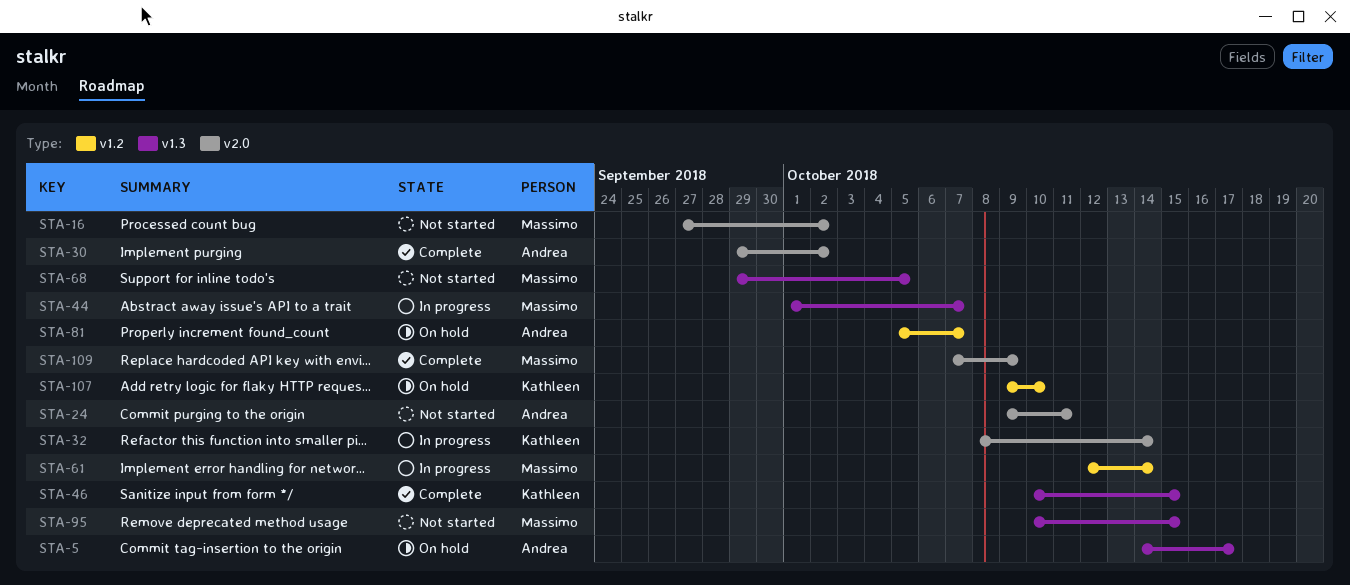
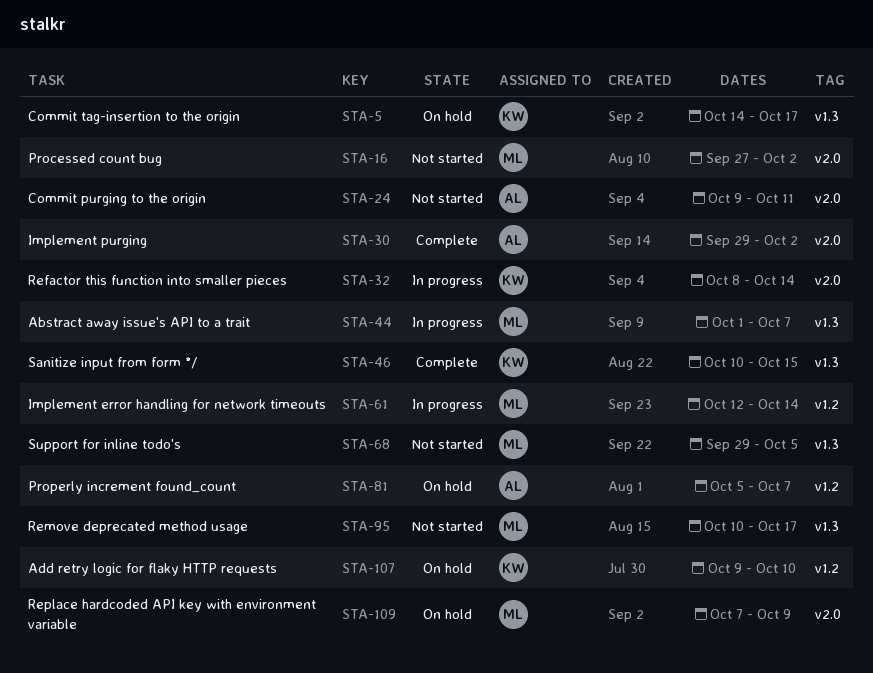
STA-5, owner: Andrea -> Kathleen
STA-95, due: Oct 15 -> Oct 17
STA-109, status: Complete -> On hold

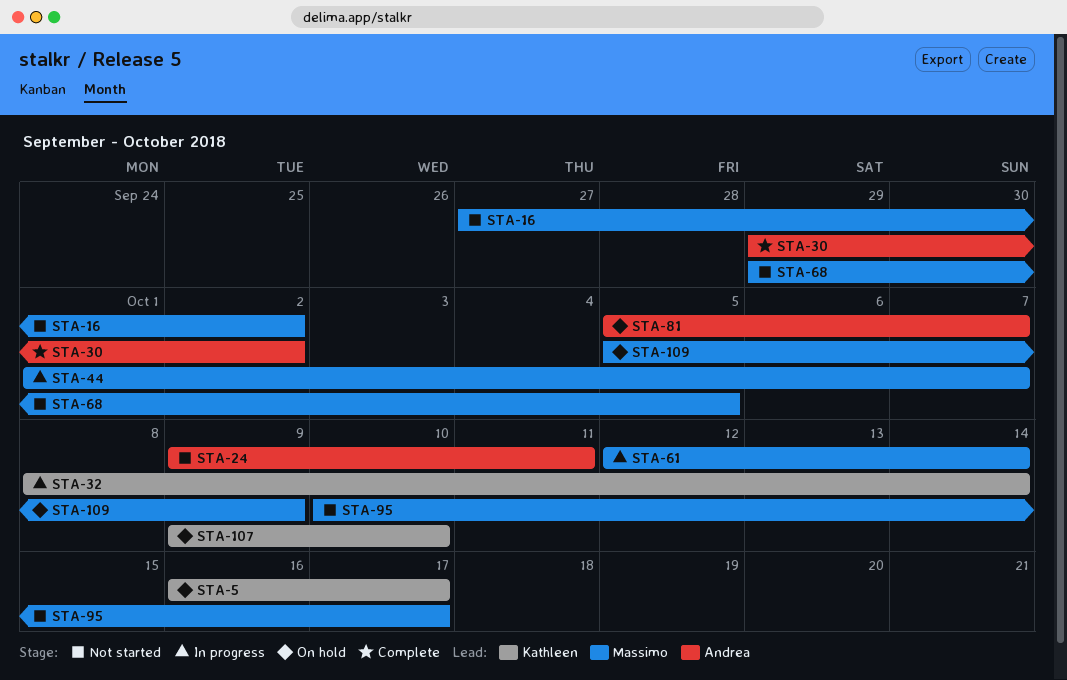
STA-5, start: Oct 14 -> Oct 16
STA-46: present -> none
STA-109, start: Oct 7 -> Oct 5

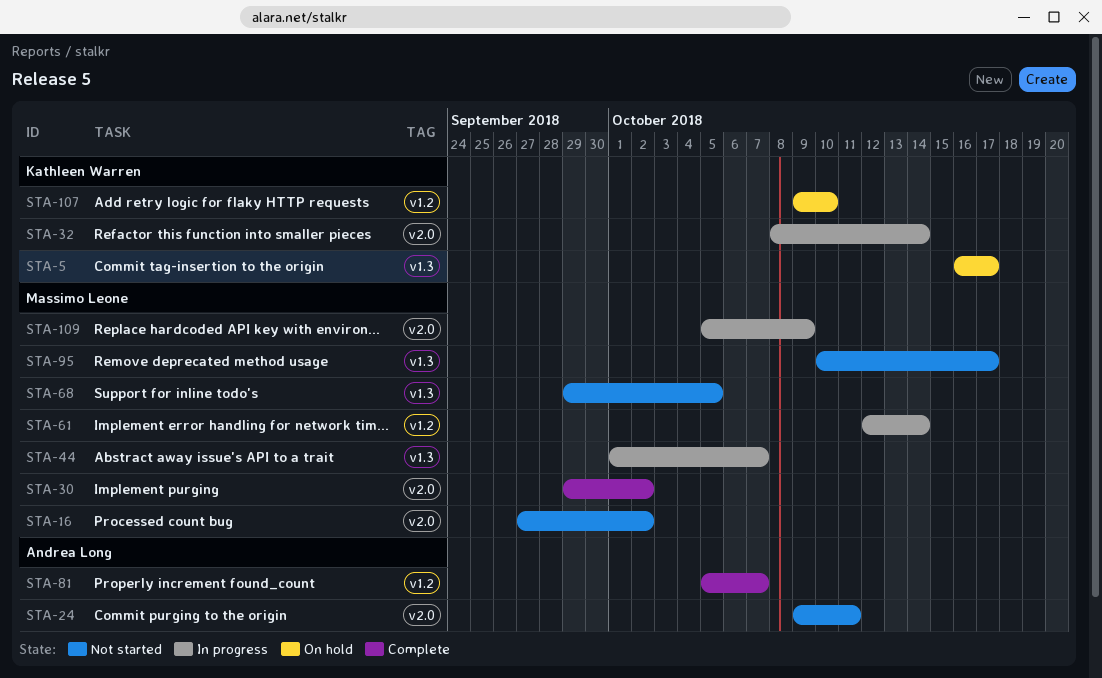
STA-30, owner: Andrea Long -> Massimo Leone
STA-81, status: On hold -> Complete
STA-109, status: On hold -> In progress

